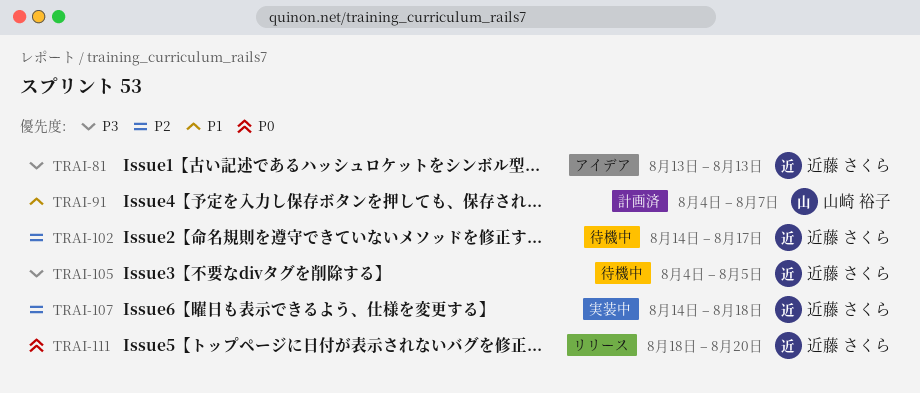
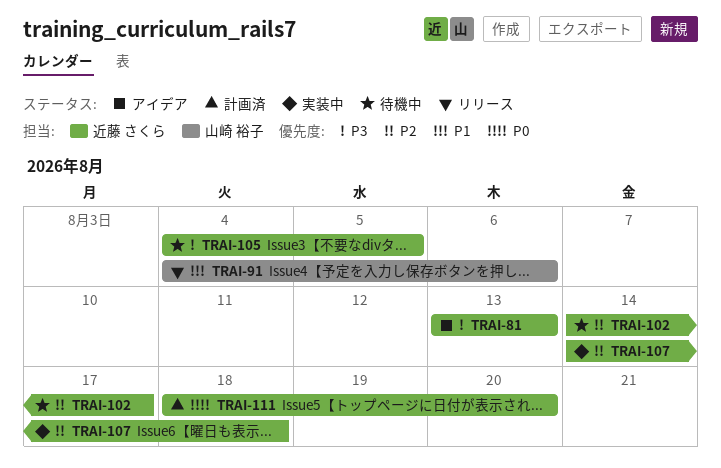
TRAI-91, status: 計画済 -> リリース
TRAI-91, due: Aug 7 -> Aug 6
TRAI-111, status: リリース -> 計画済

